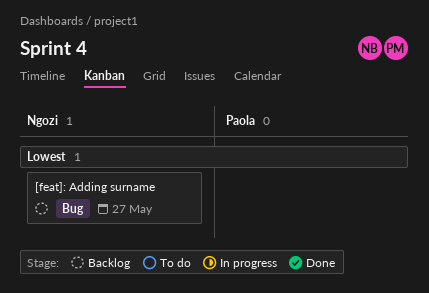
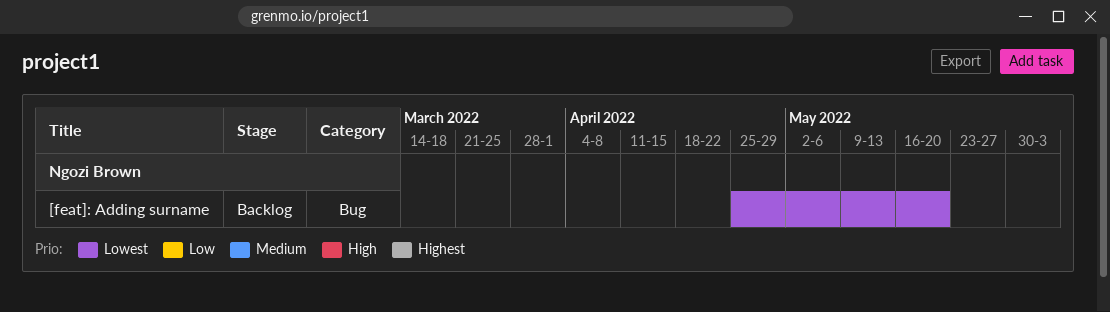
[feat]: Adding surname, due: May 27 -> May 20

